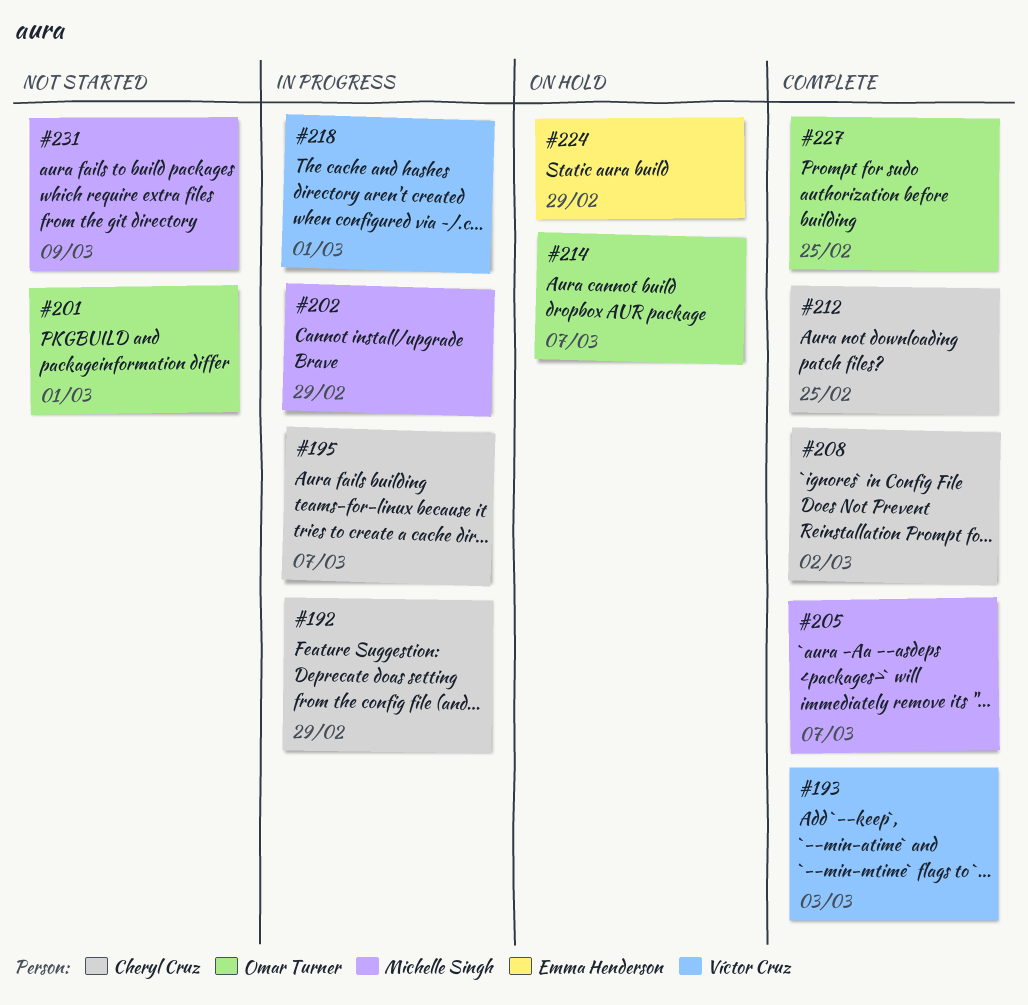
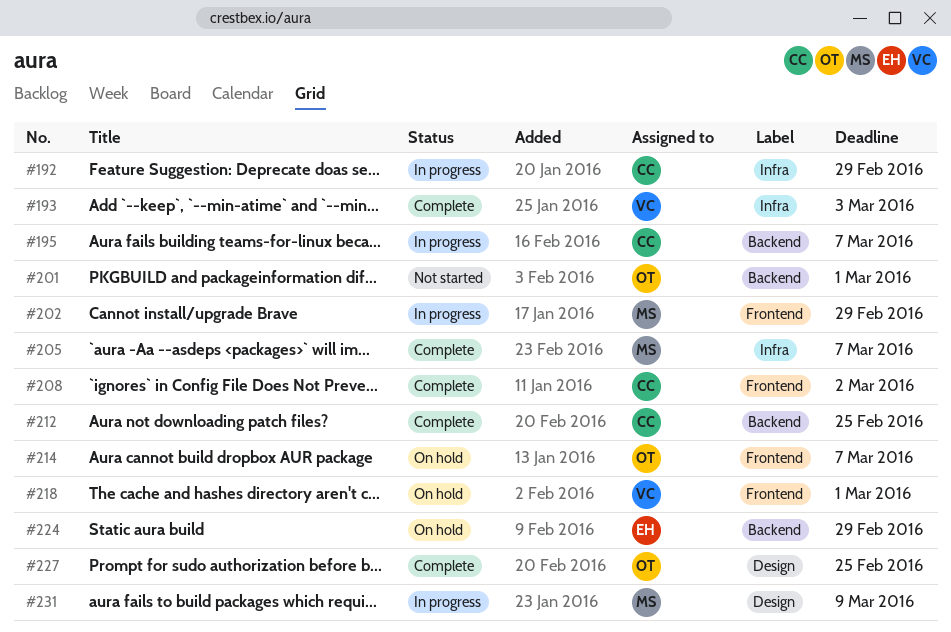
#218, status: In progress -> On hold
#231, status: Not started -> In progress

